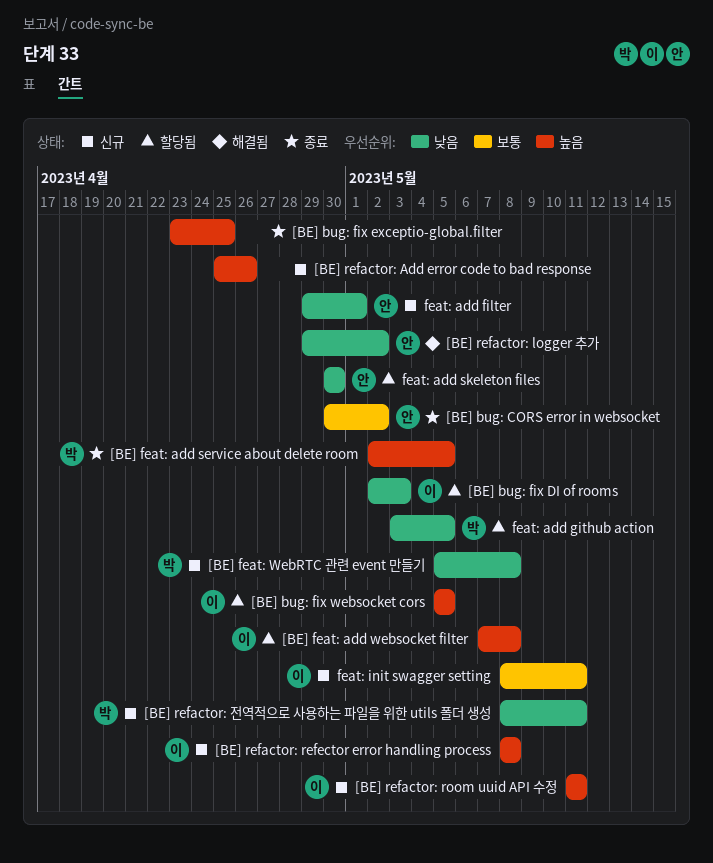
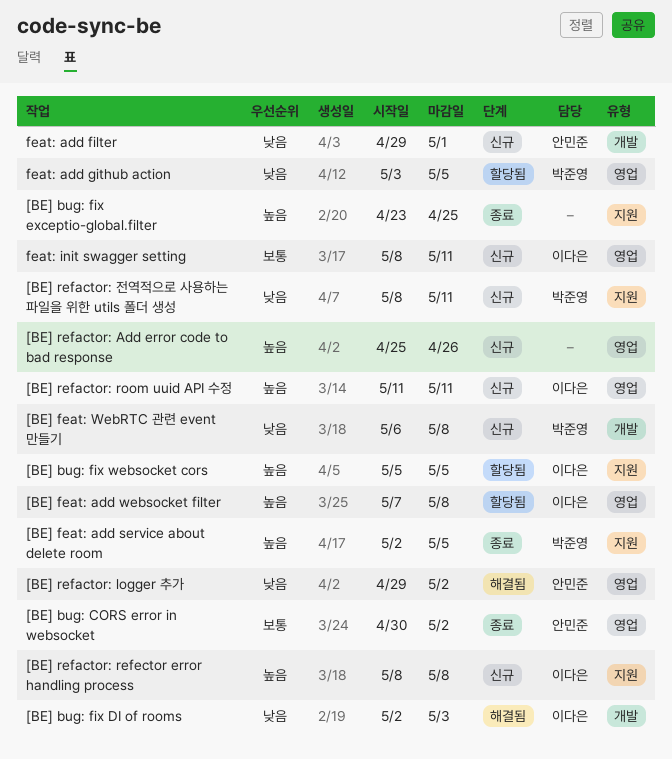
[BE] bug: fix DI of rooms, status: 할당됨 -> 해결됨
[BE] feat: WebRTC 관련 event 만들기, start: May 5 -> May 6
feat: add skeleton files: present -> none

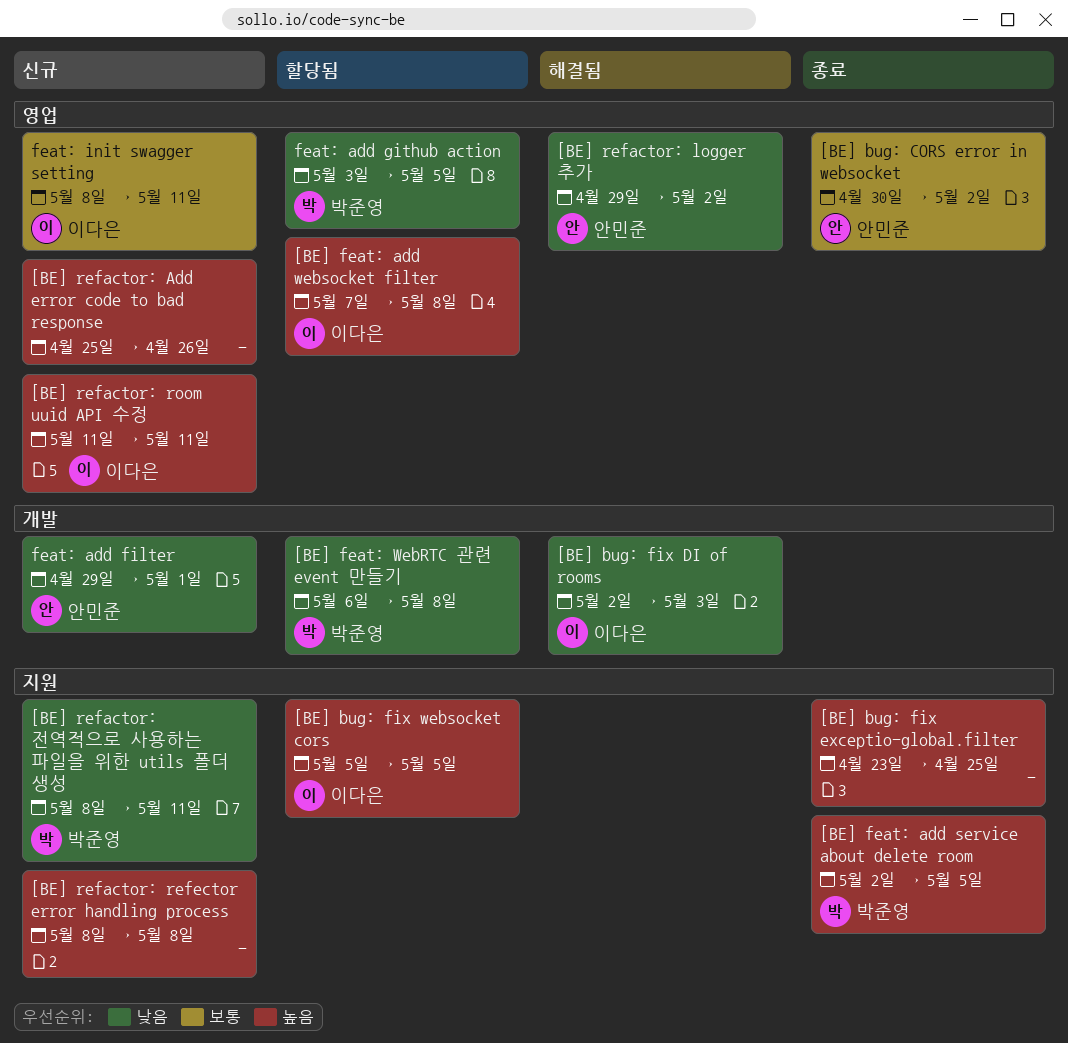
[BE] feat: WebRTC 관련 event 만들기, status: 신규 -> 할당됨
[BE] refactor: refector error handling process, owner: 이다은 -> none

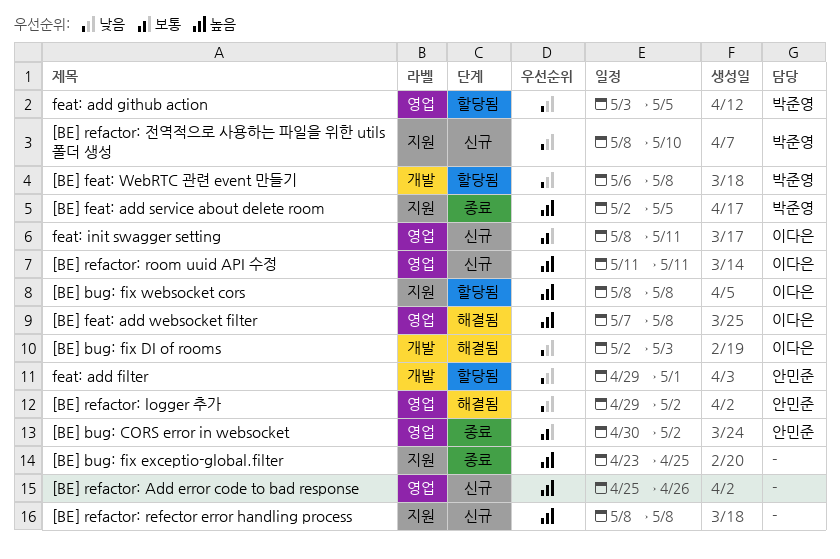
[BE] bug: fix websocket cors, start: May 5 -> May 8
[BE] bug: fix websocket cors, due: May 5 -> May 8
[BE] feat: add websocket filter, status: 할당됨 -> 해결됨
[BE] refactor: 전역적으로 사용하는 파일을 위한 utils 폴더 생성, due: May 11 -> May 10
feat: add filter, status: 신규 -> 할당됨

